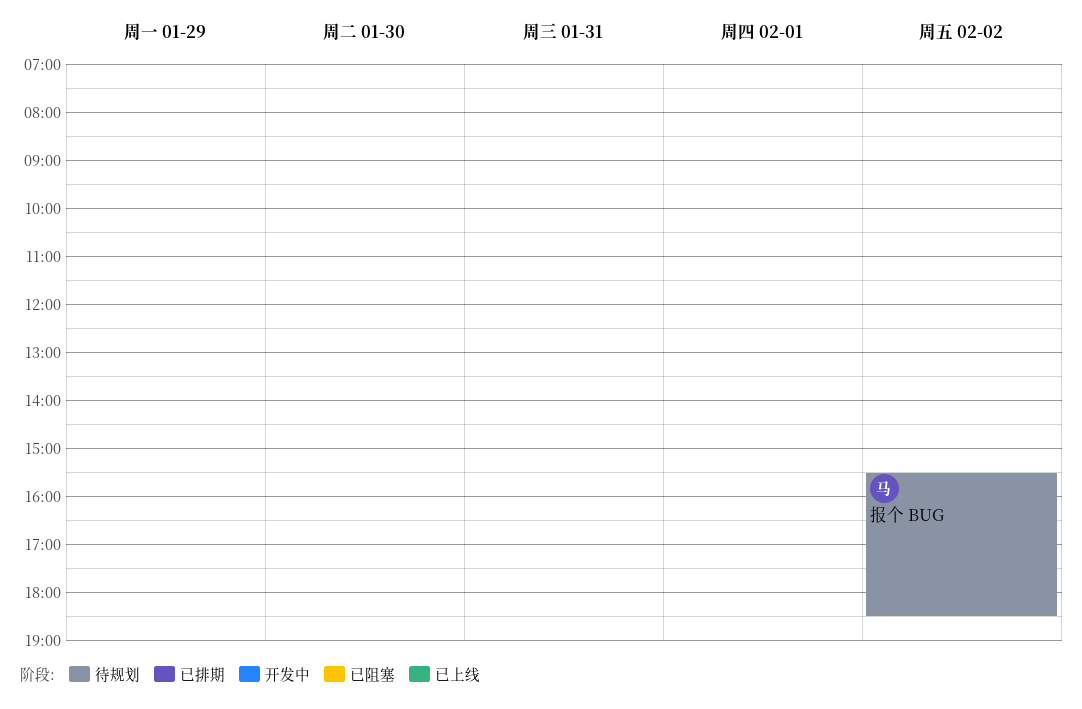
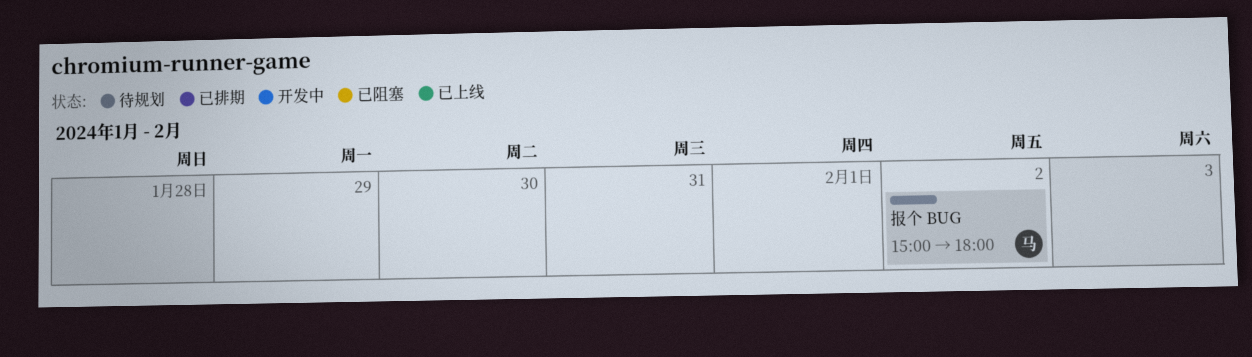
报个 BUG, begins: 15:30 -> 15:00
报个 BUG, ends: 18:30 -> 18:00

